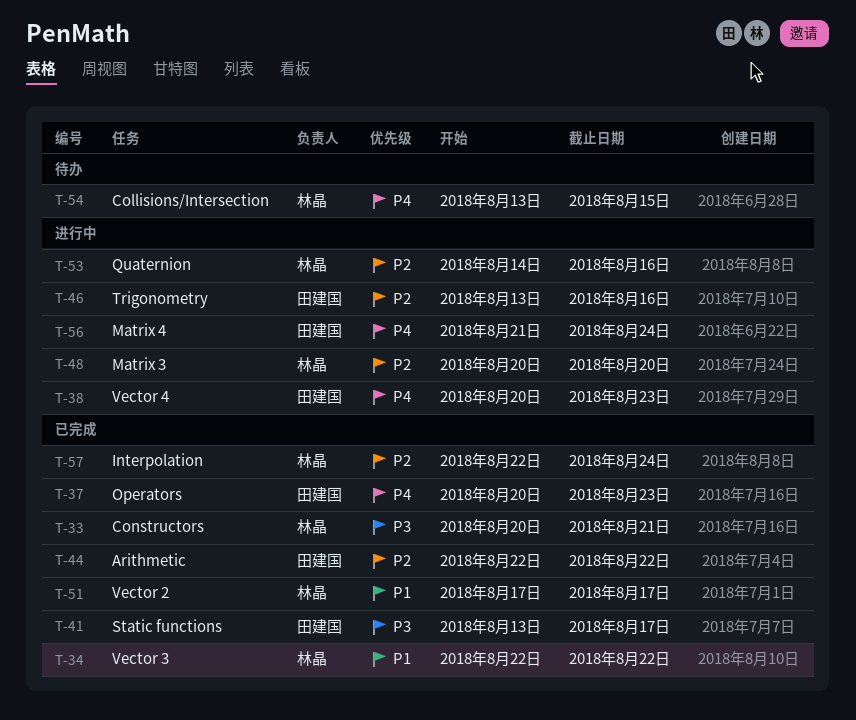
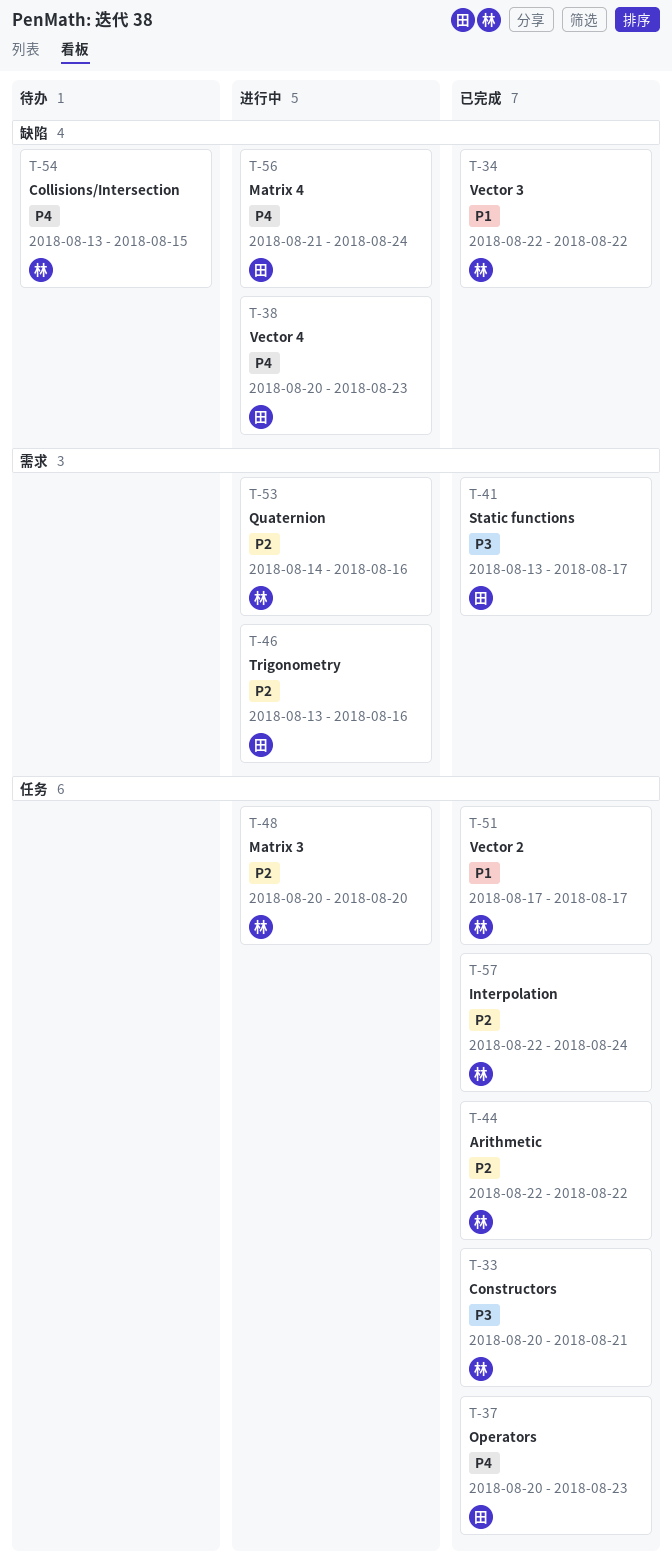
T-44, owner: 田建国 -> 林晶

